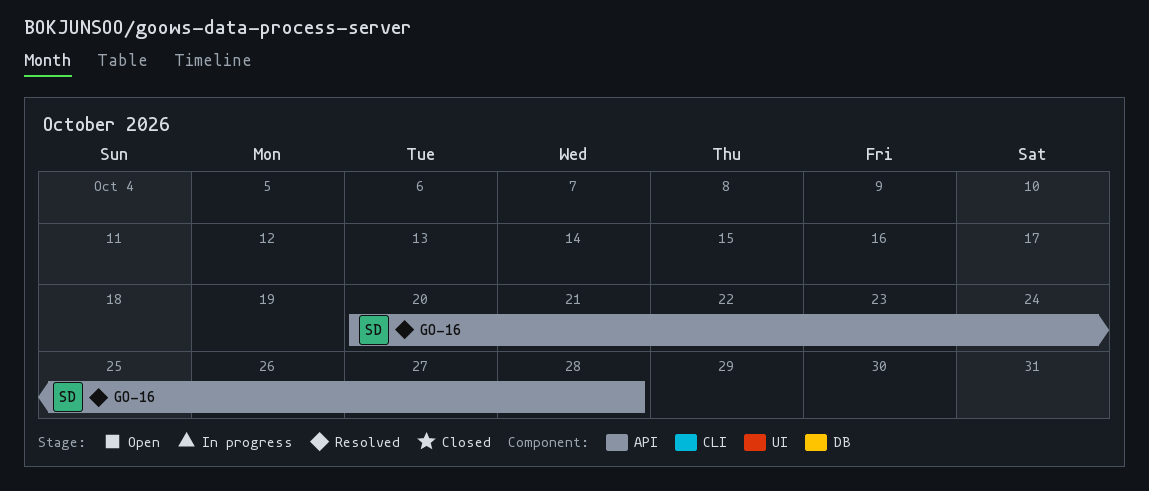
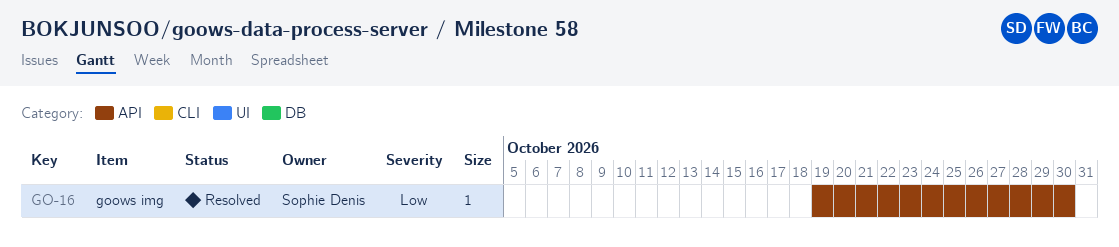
GO-16, start: Oct 20 -> Oct 19
GO-16, due: Oct 28 -> Oct 30

